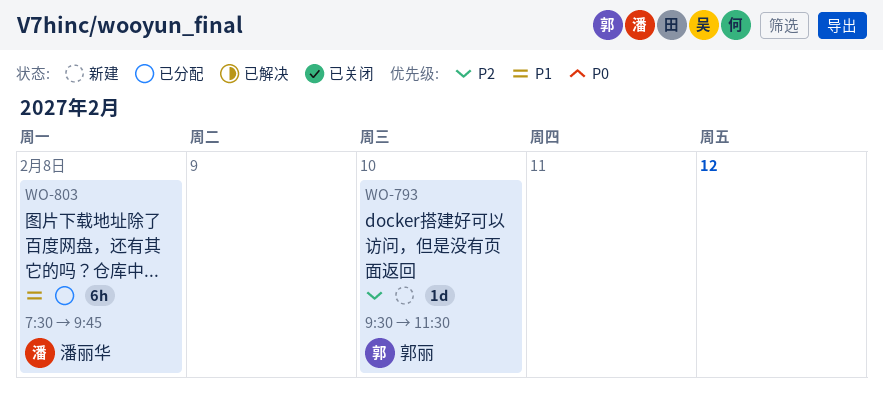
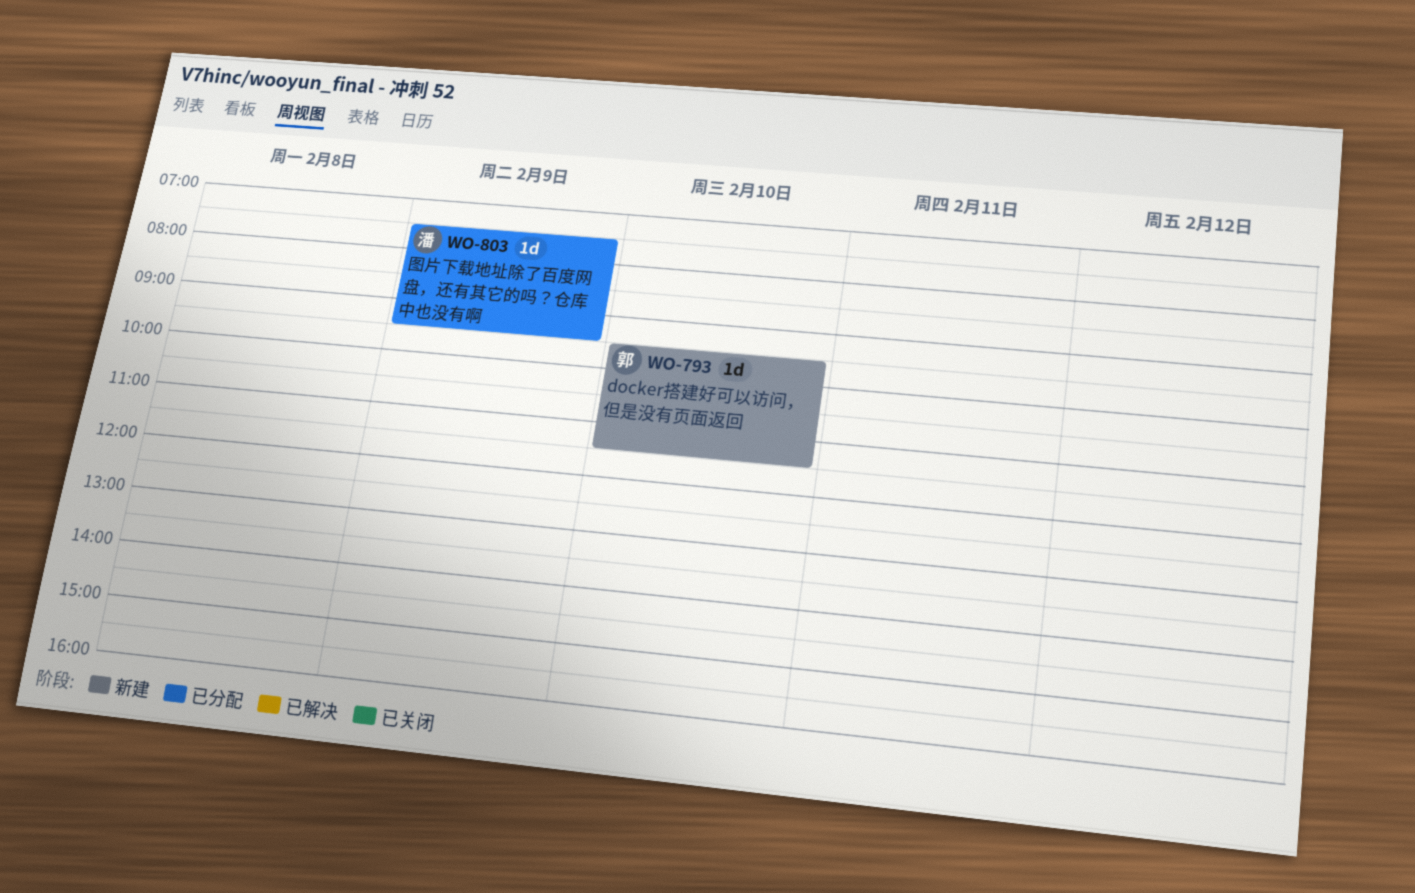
WO-803, estimate: 6h -> 1d
WO-803, day: Feb 8 -> Feb 9
WO-803, ends: 09:45 -> 09:30

